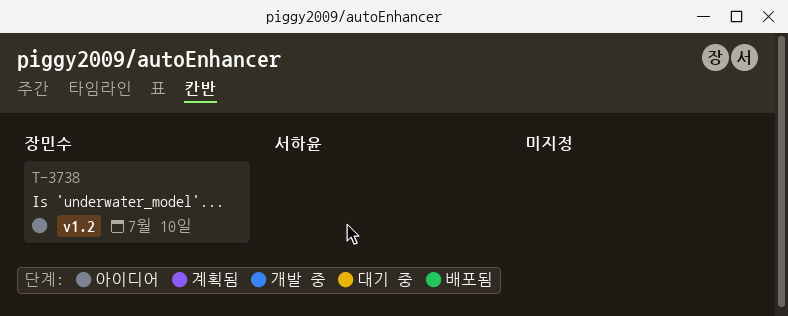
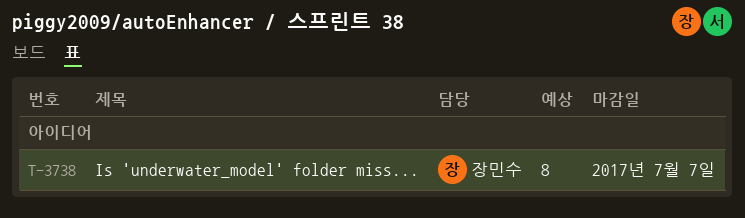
T-3738, due: Jul 10 -> Jul 7

